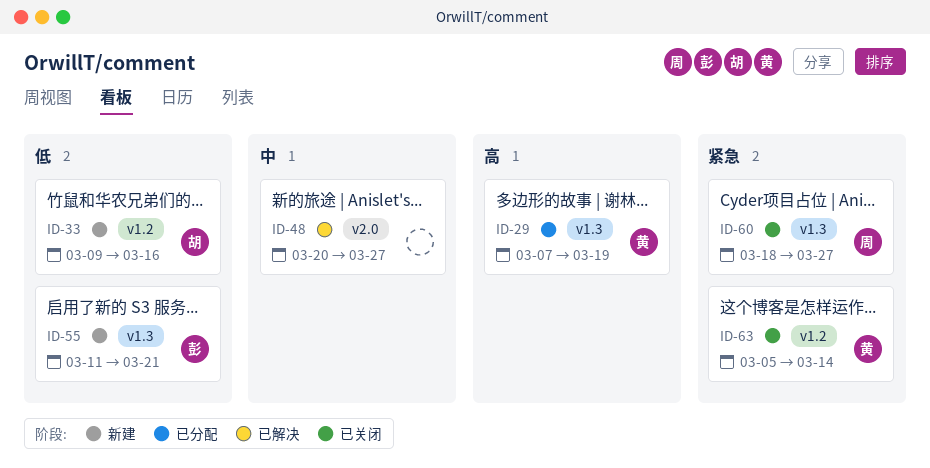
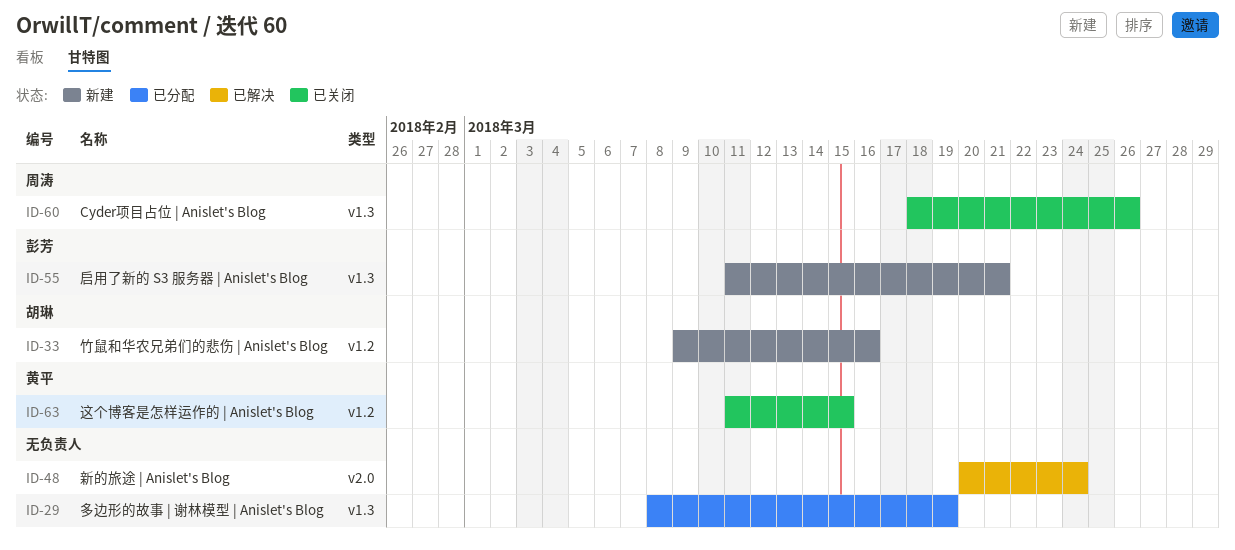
ID-29, owner: 黄平 -> none
ID-29, start: Mar 7 -> Mar 8
ID-48, due: Mar 27 -> Mar 24
ID-60, due: Mar 27 -> Mar 26
ID-63, start: Mar 5 -> Mar 11
ID-63, due: Mar 14 -> Mar 15

